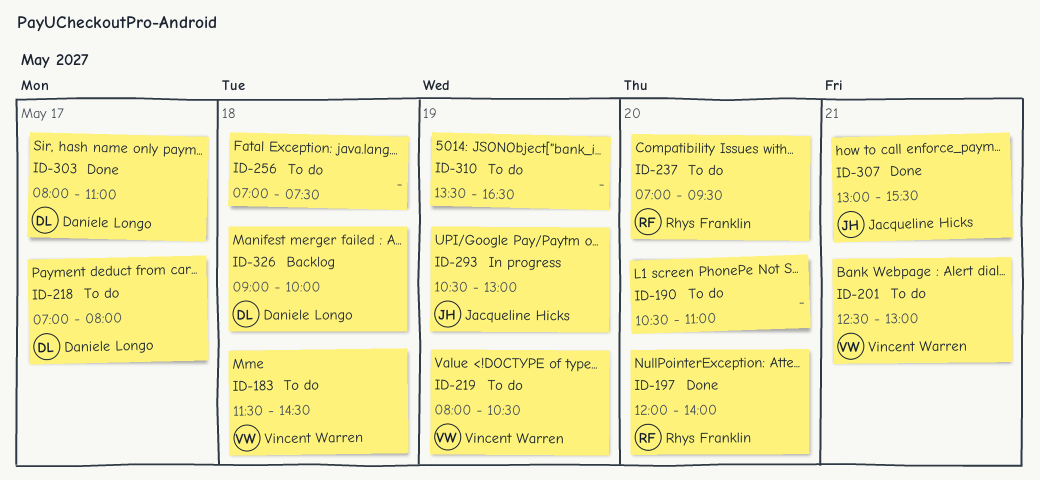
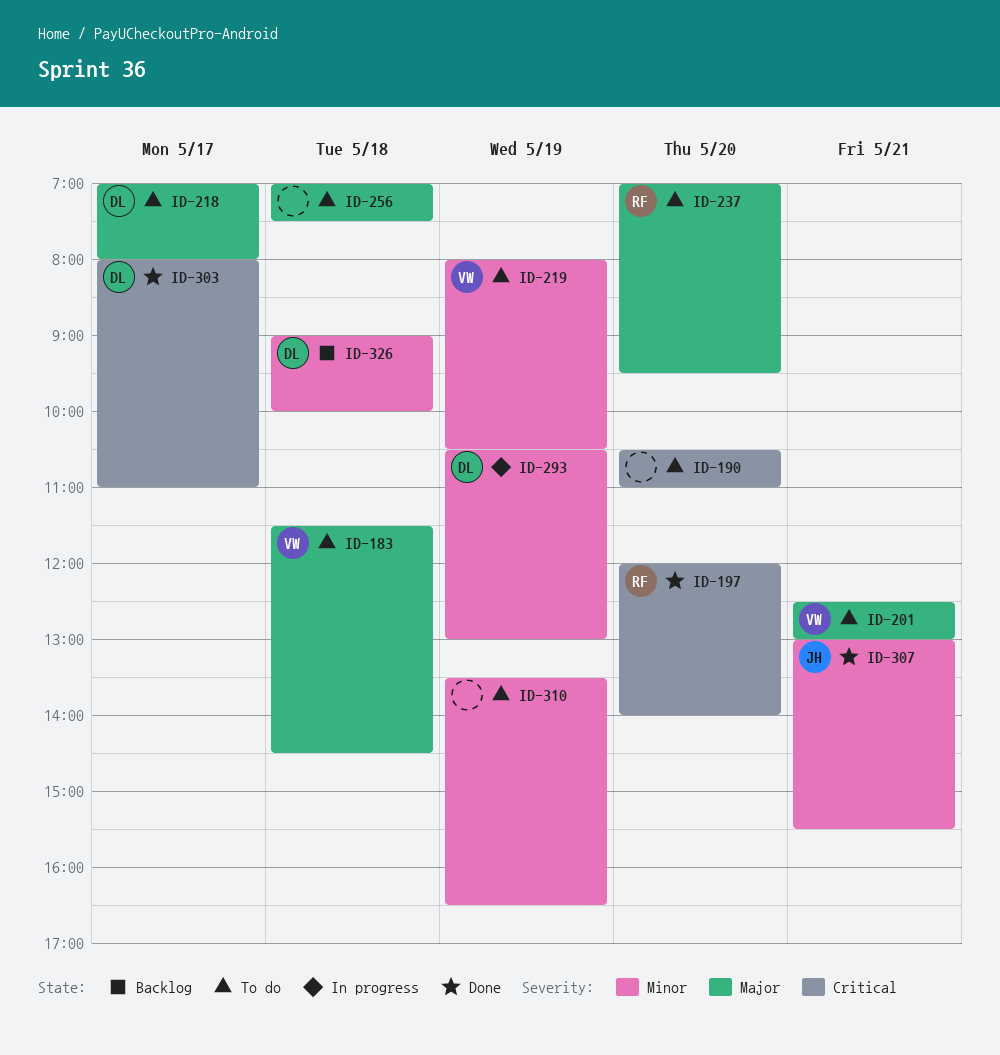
ID-293, owner: Jacqueline Hicks -> Daniele Longo

